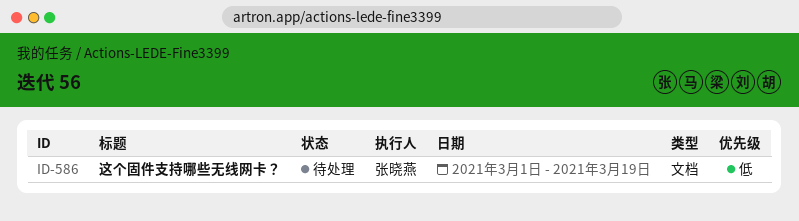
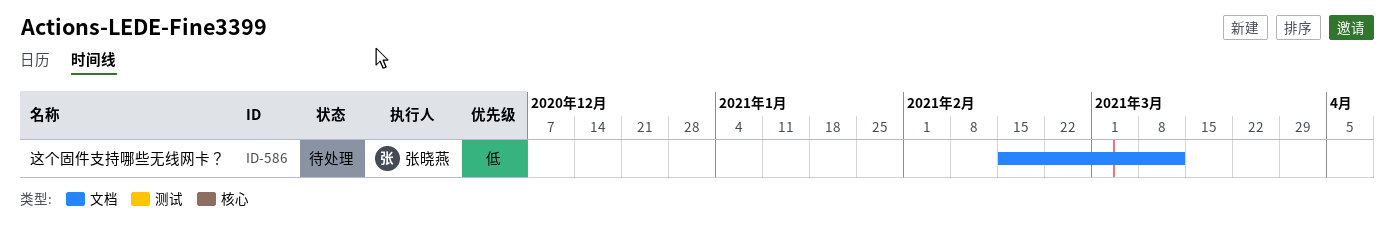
ID-586, start: Mar 1 -> Feb 15
ID-586, due: Mar 19 -> Mar 12

